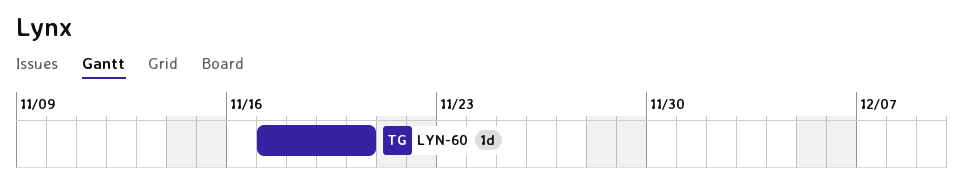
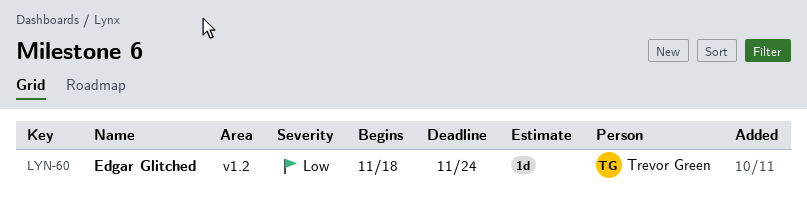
LYN-60, start: Nov 17 -> Nov 18
LYN-60, due: Nov 20 -> Nov 24

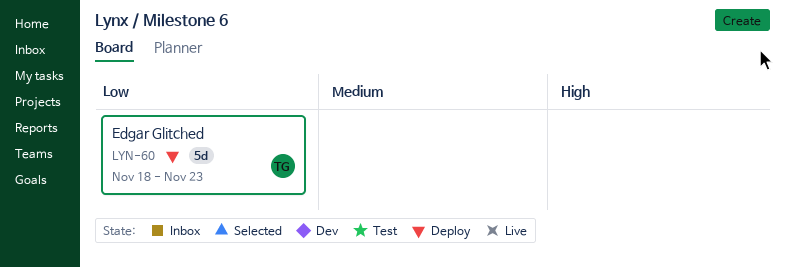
LYN-60, estimate: 1d -> 5d
LYN-60, due: Nov 24 -> Nov 23

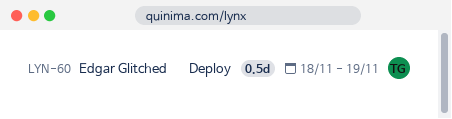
LYN-60, estimate: 5d -> 0.5d
LYN-60, due: Nov 23 -> Nov 19

